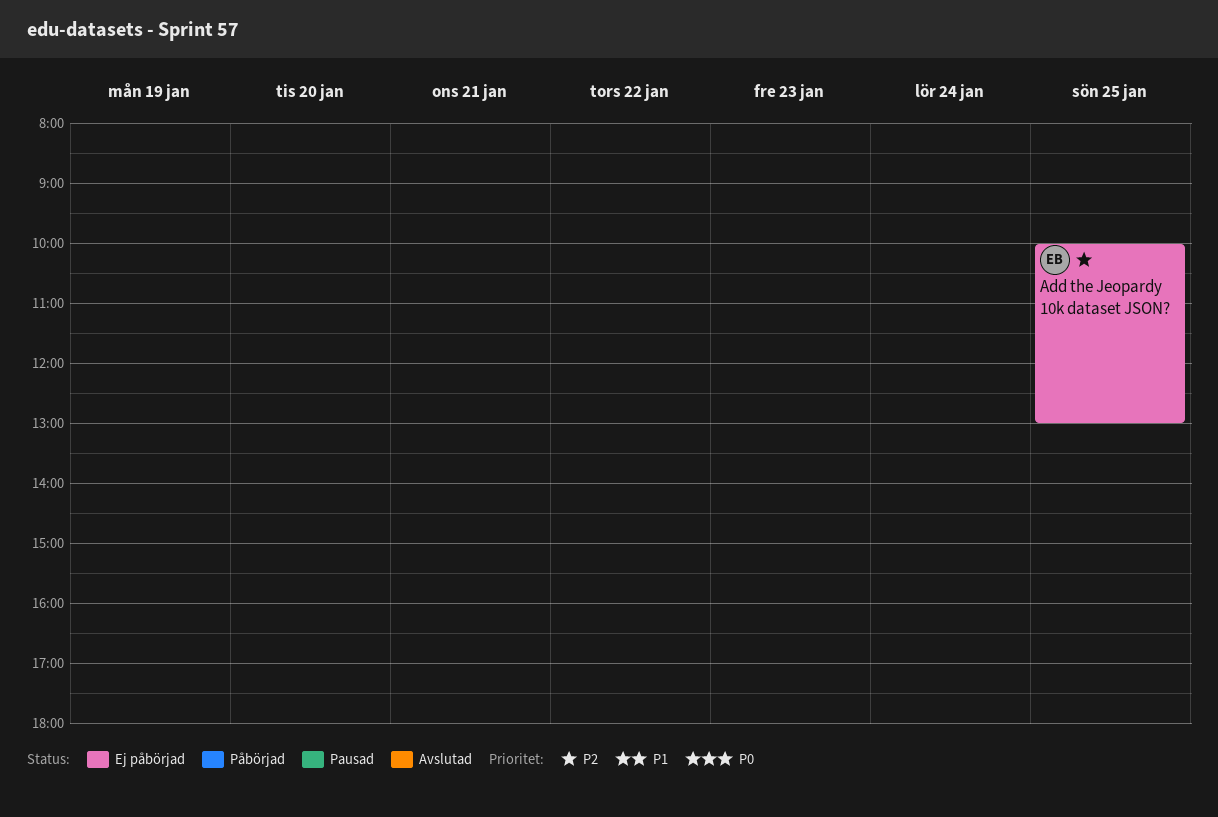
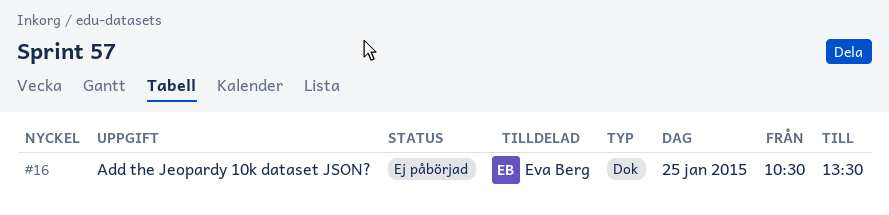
Add the Jeopardy 10k dataset JSON?, begins: 10:00 -> 10:30
Add the Jeopardy 10k dataset JSON?, ends: 13:00 -> 13:30

